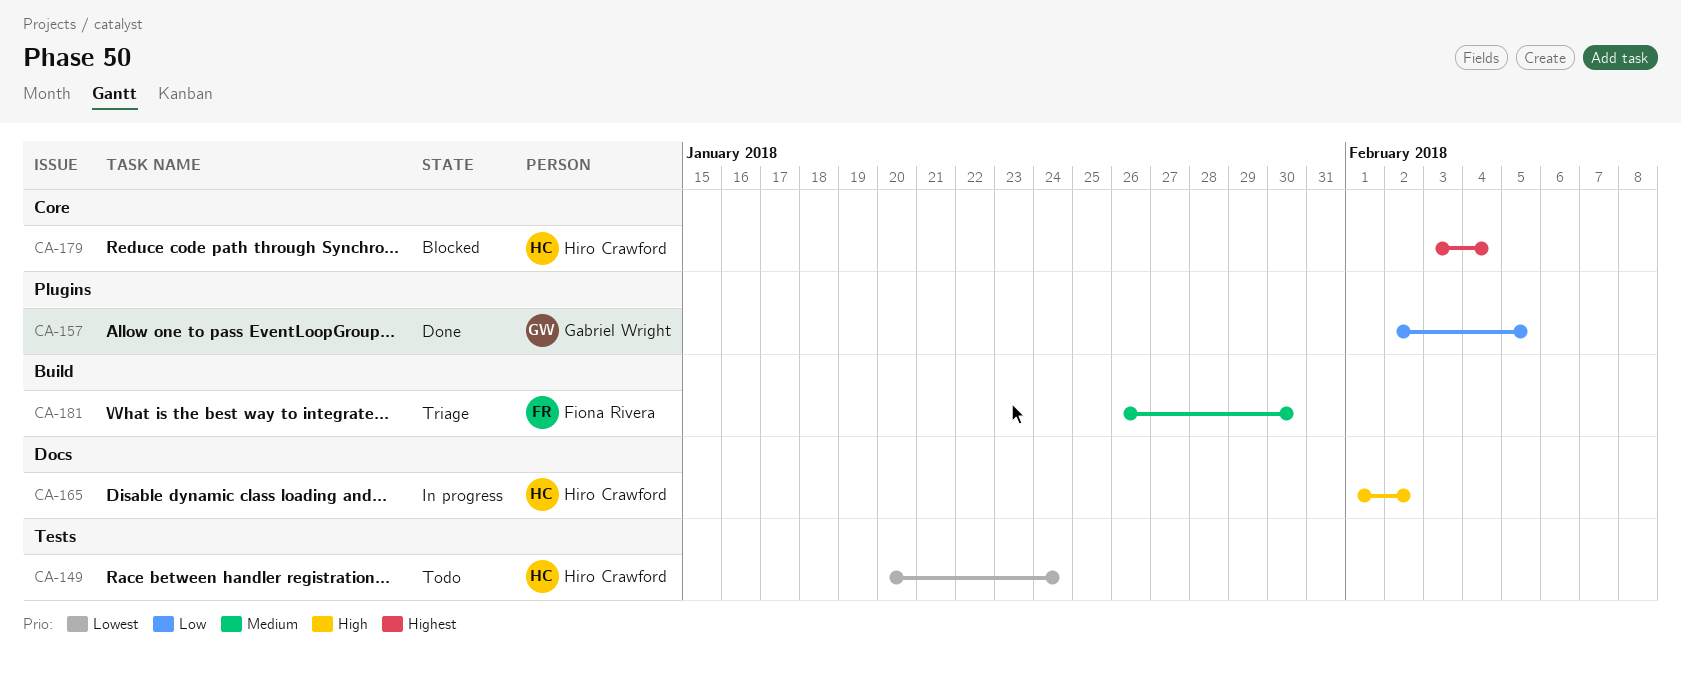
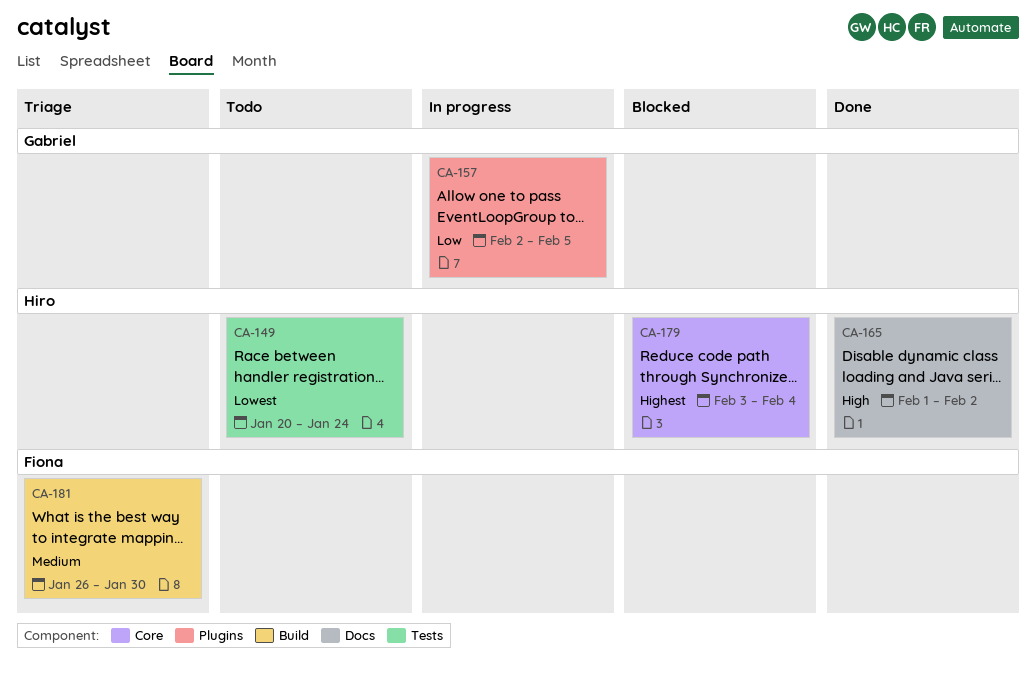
CA-157, status: Done -> In progress
CA-165, status: In progress -> Done

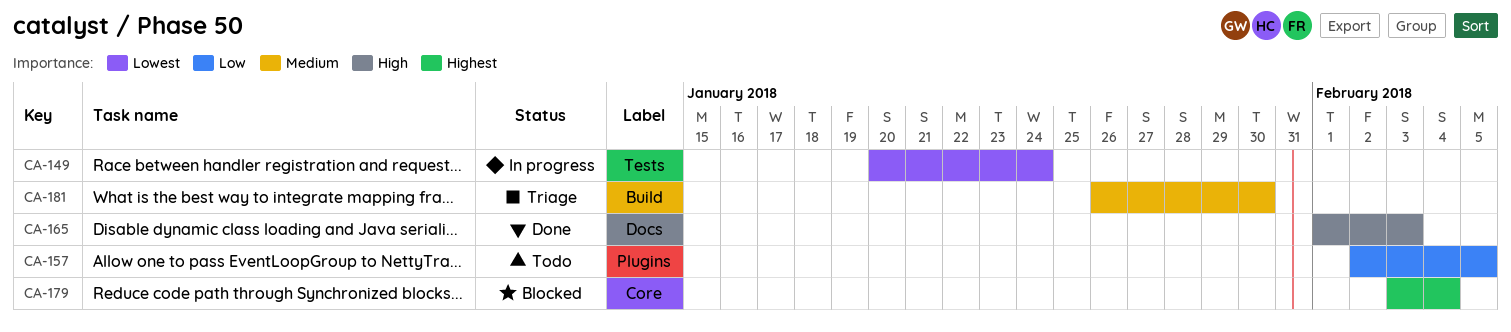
CA-149, status: Todo -> In progress
CA-157, status: In progress -> Todo
CA-165, due: Feb 2 -> Feb 3

